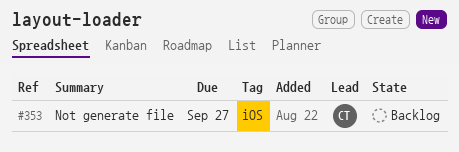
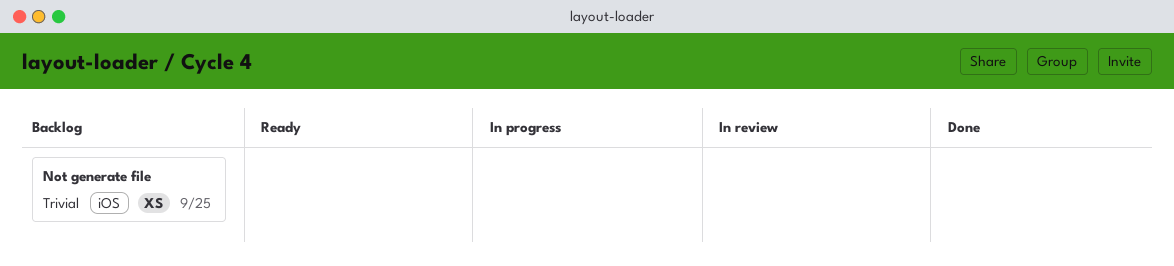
Not generate file, due: Sep 27 -> Sep 25

